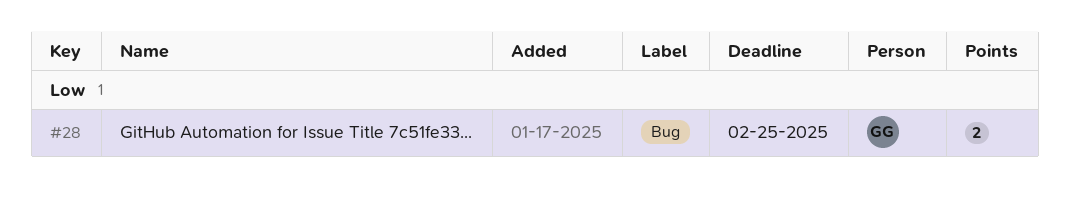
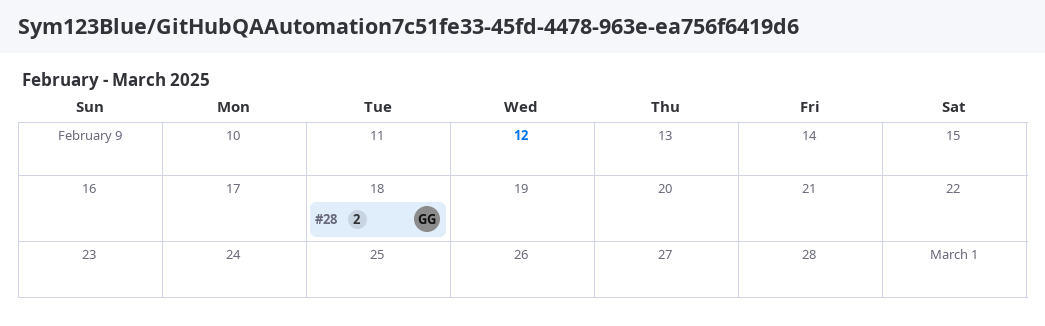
#28, due: Feb 25 -> Feb 18

